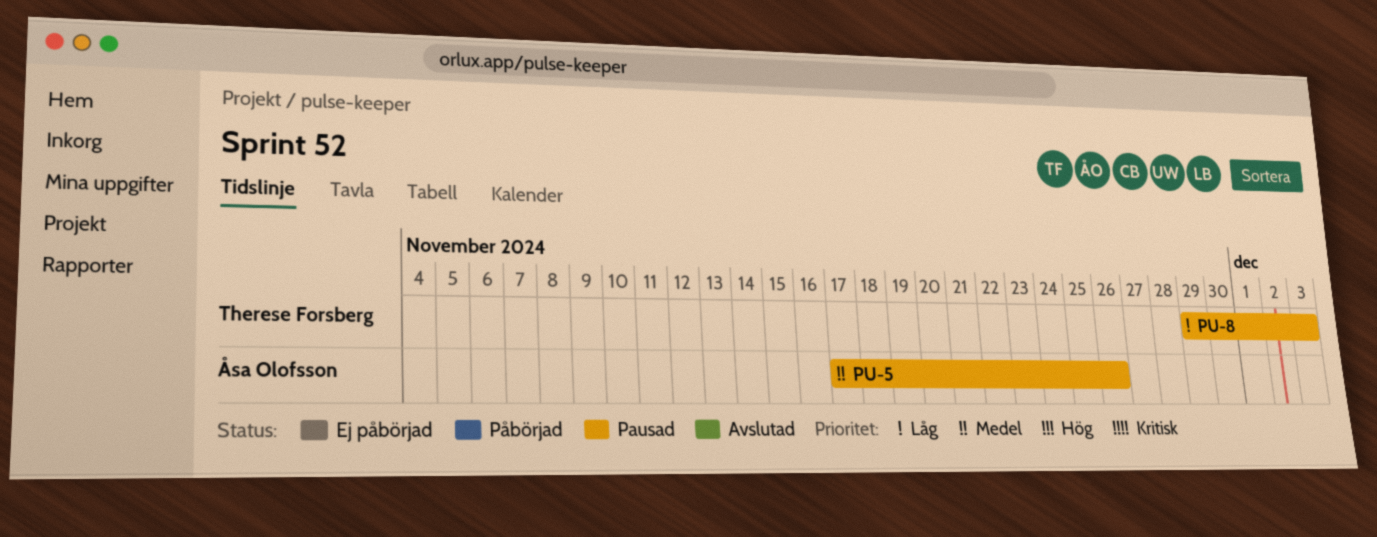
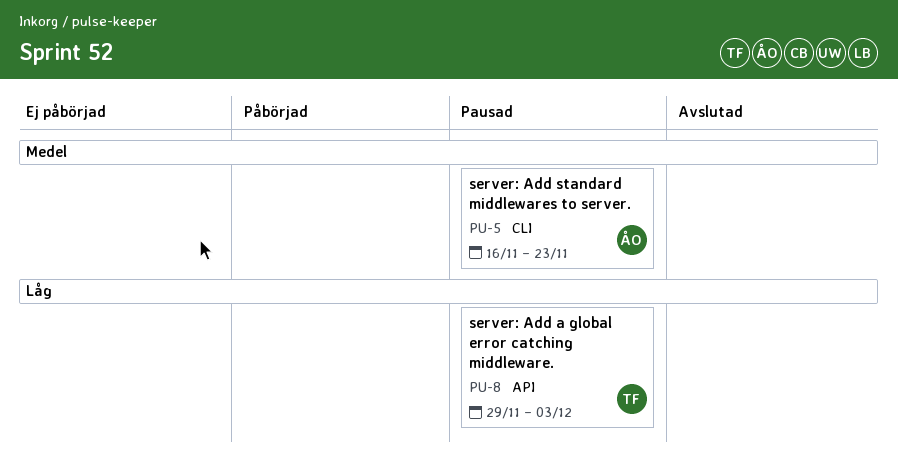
PU-5, start: Nov 17 -> Nov 16
PU-5, due: Nov 26 -> Nov 23

